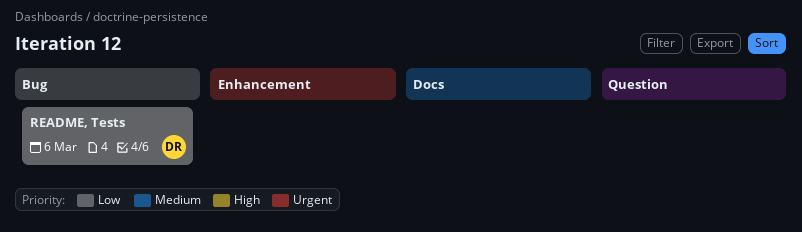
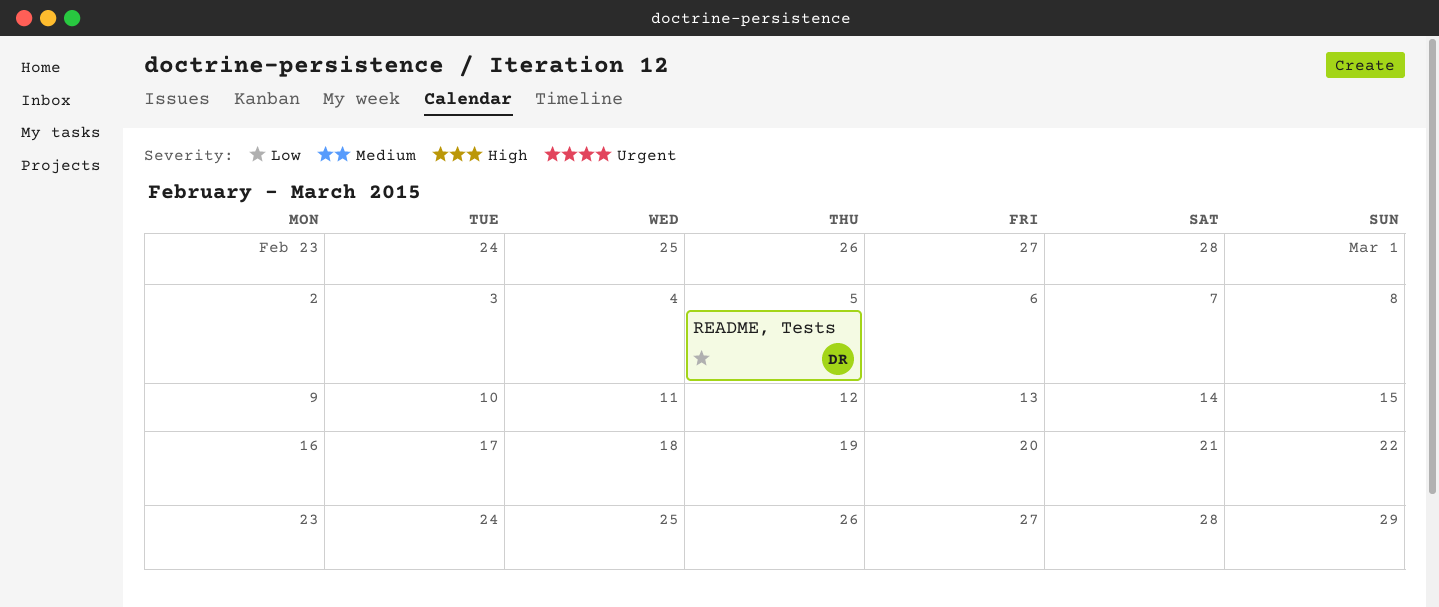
README, Tests, due: Mar 6 -> Mar 5

